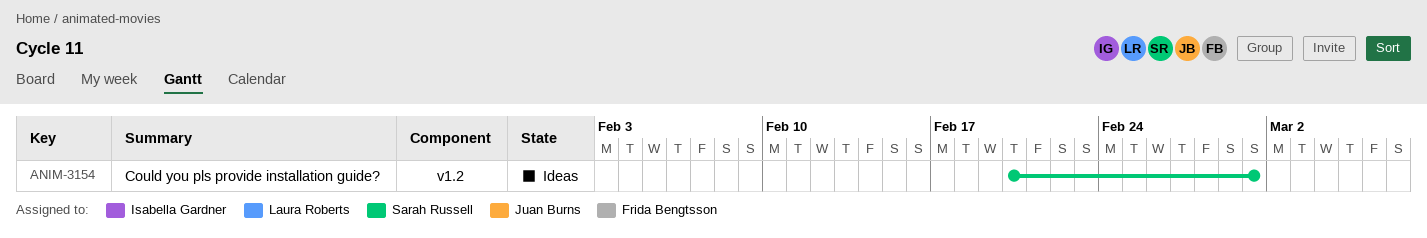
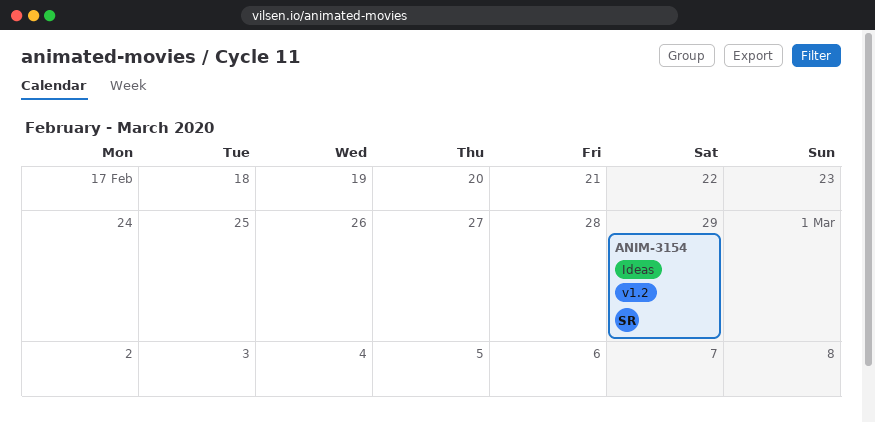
ANIM-3154, due: Mar 1 -> Feb 29

